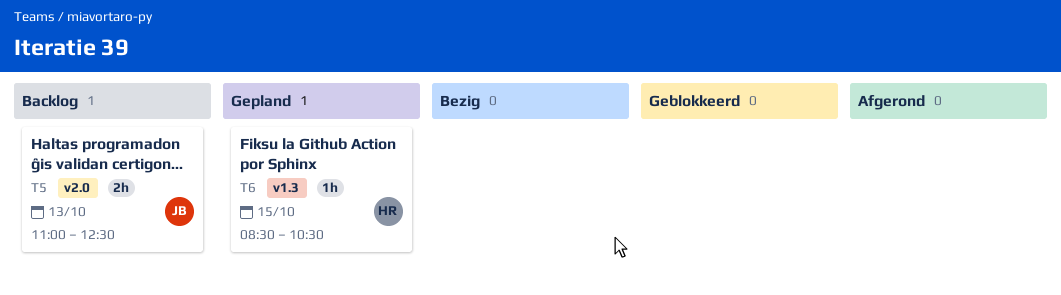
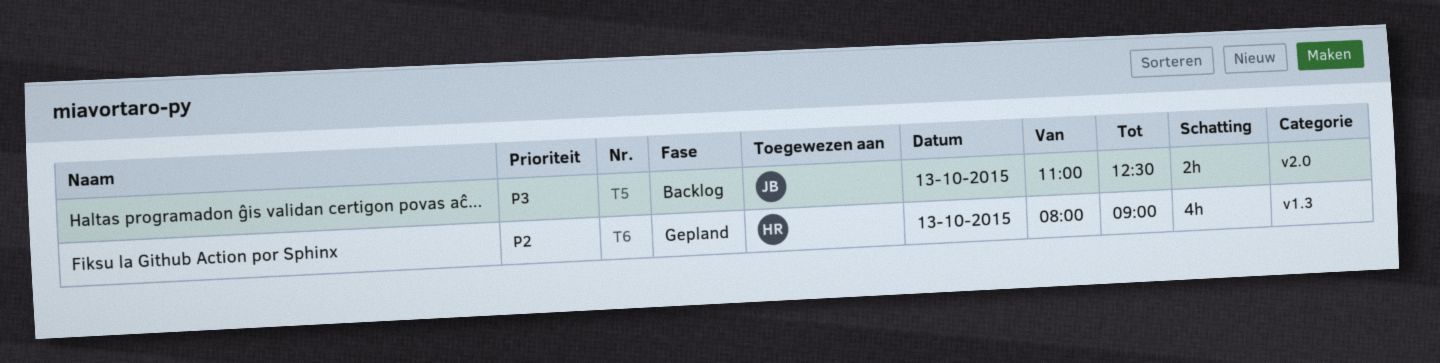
T6, estimate: 1h -> 4h
T6, day: Oct 15 -> Oct 13
T6, begins: 08:30 -> 08:00
T6, ends: 10:30 -> 09:00

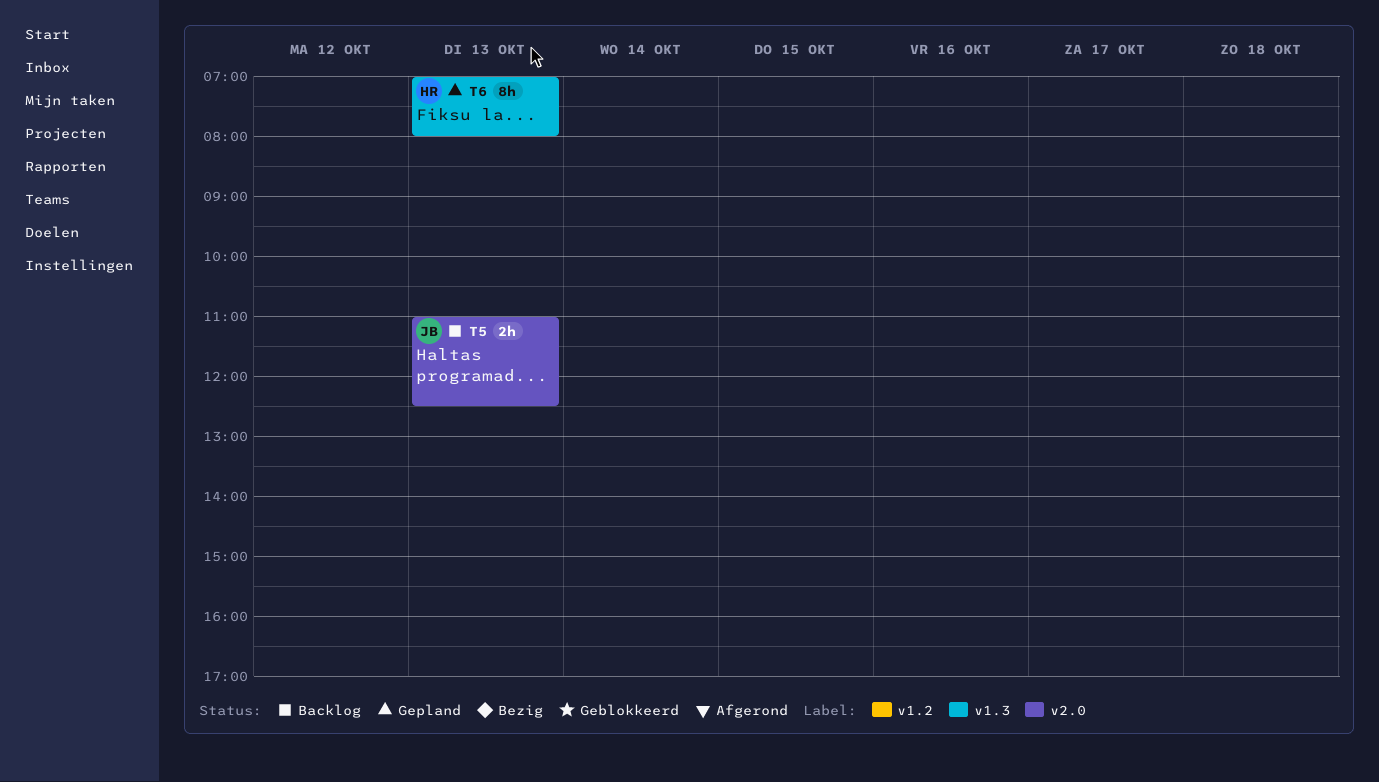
T6, estimate: 4h -> 8h
T6, begins: 08:00 -> 07:00
T6, ends: 09:00 -> 08:00

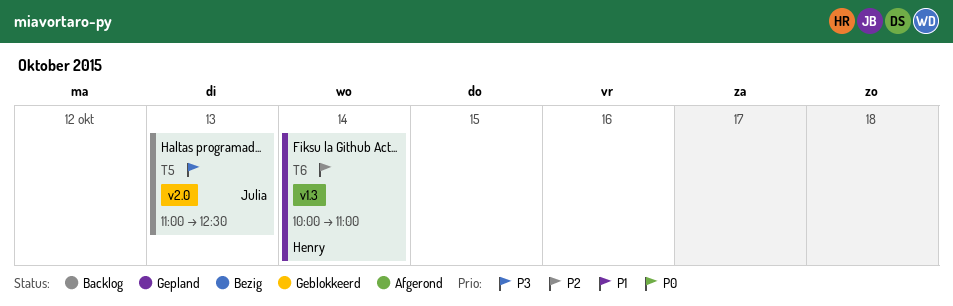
T6, day: Oct 13 -> Oct 14
T6, begins: 07:00 -> 10:00
T6, ends: 08:00 -> 11:00

